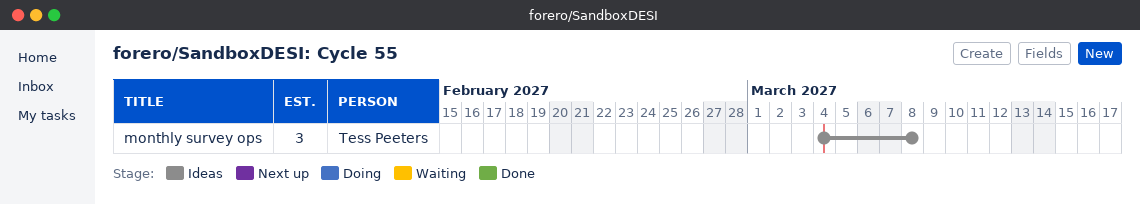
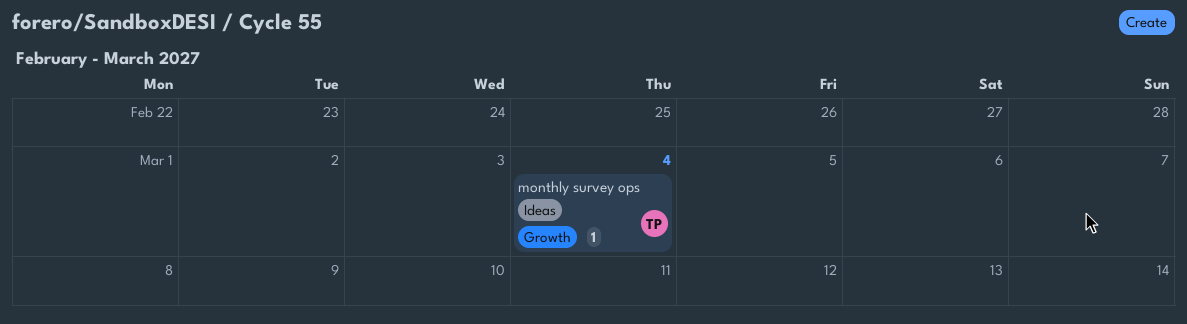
monthly survey ops, estimate: 3 -> 1
monthly survey ops, due: Mar 8 -> Mar 4

